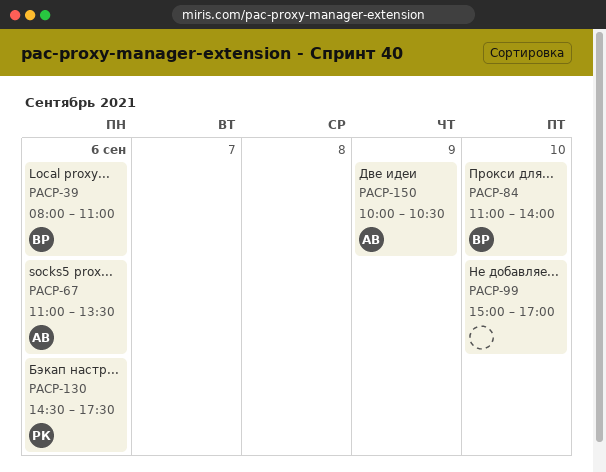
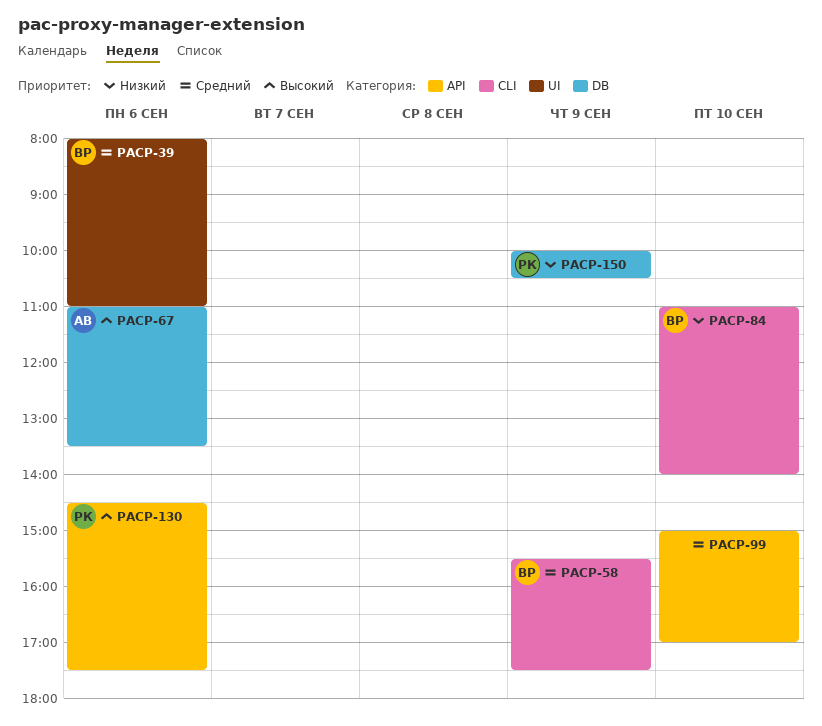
PACP-58: none -> present
PACP-150, owner: АВ -> РК

